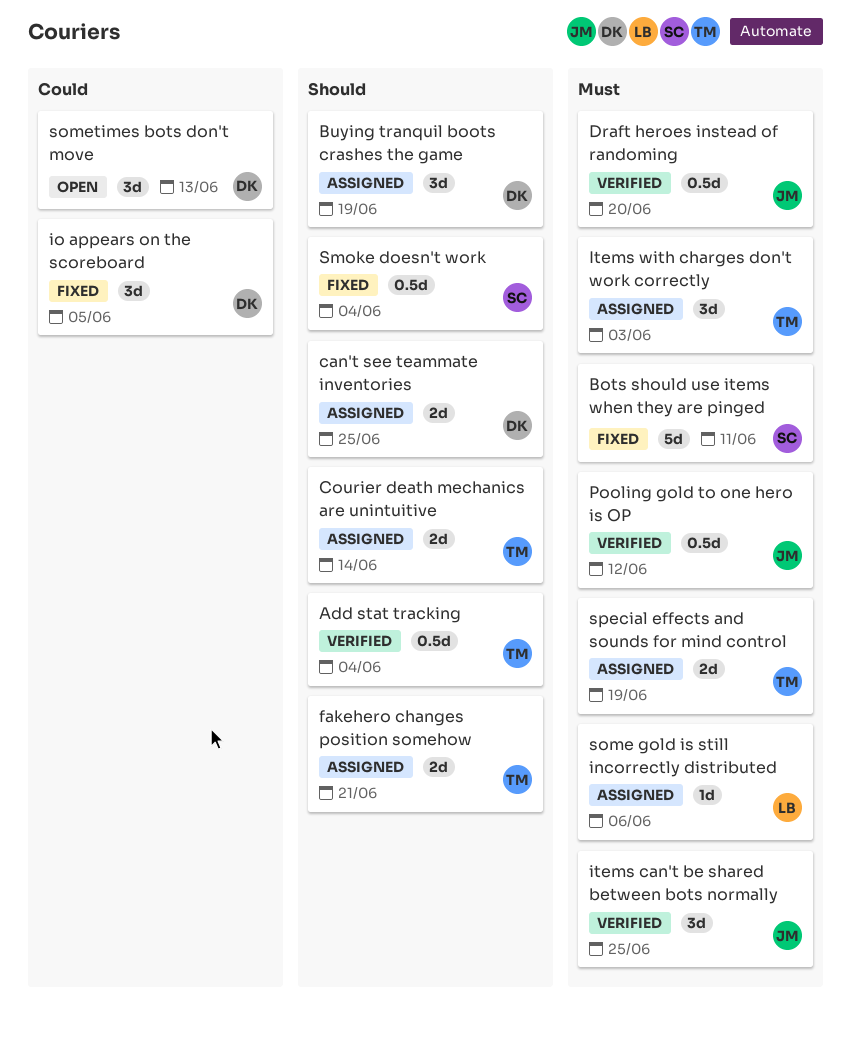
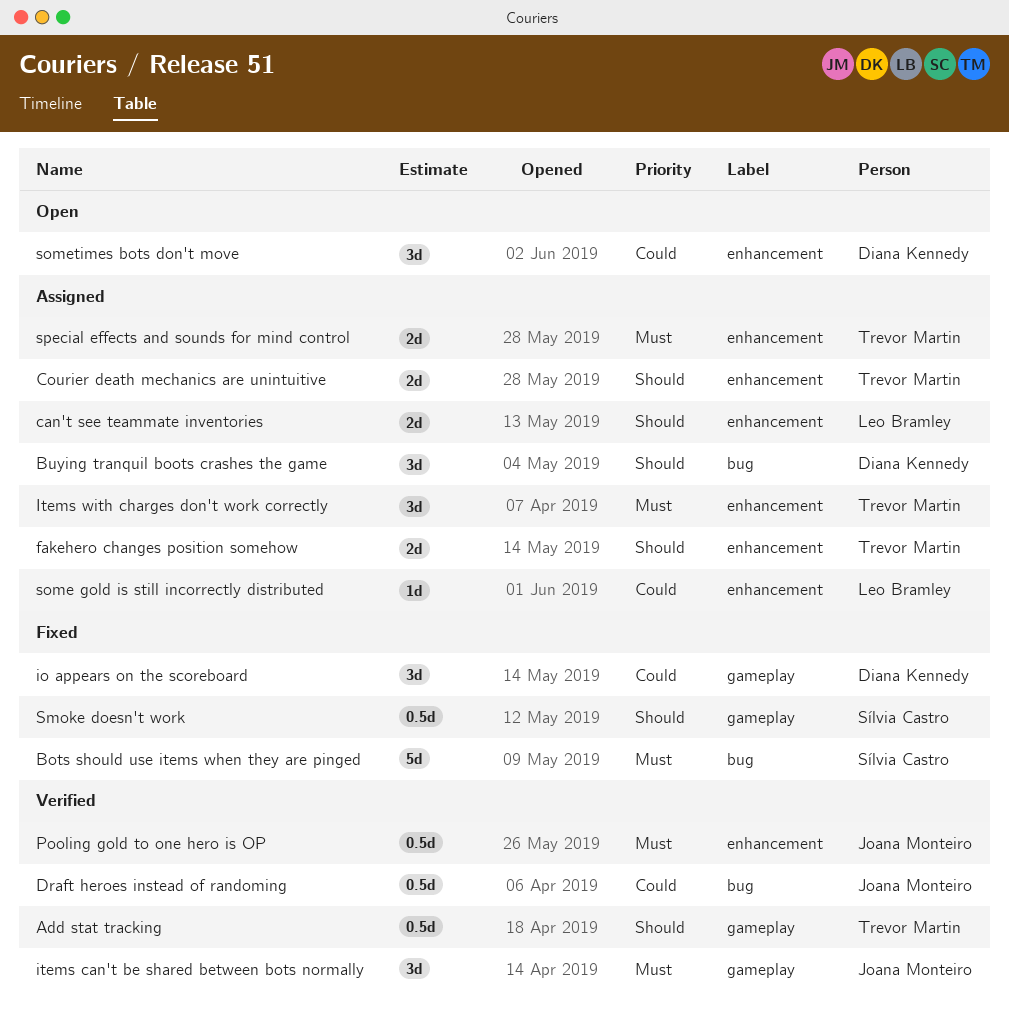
can't see teammate inventories, owner: Diana Kennedy -> Leo Bramley
Draft heroes instead of randoming, priority: Must -> Could
some gold is still incorrectly distributed, priority: Must -> Could

